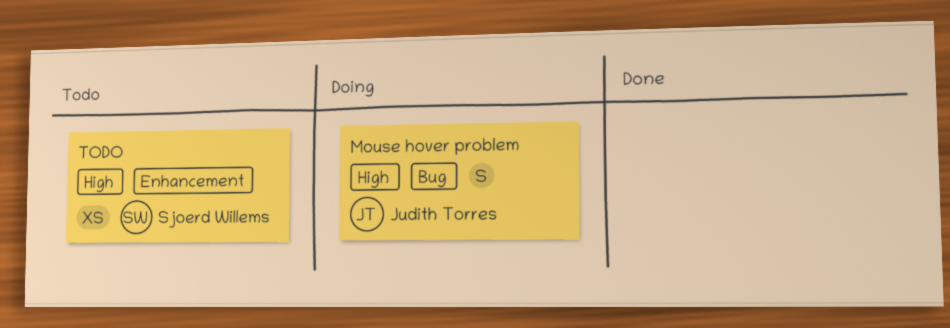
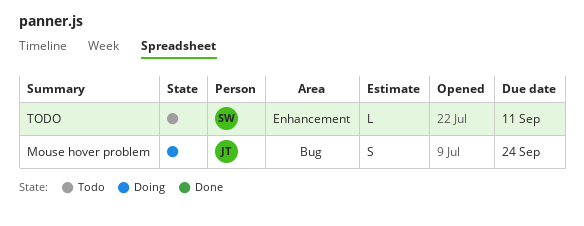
TODO, estimate: XS -> L

